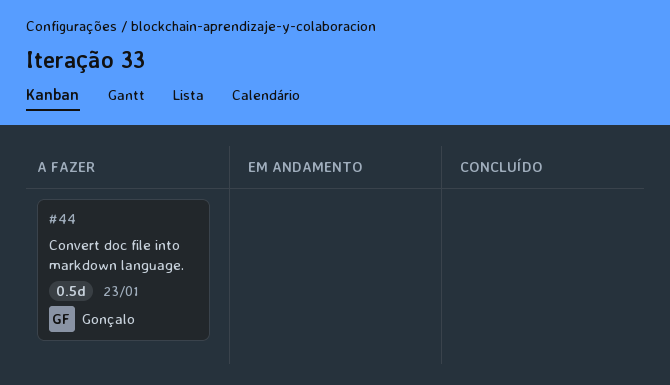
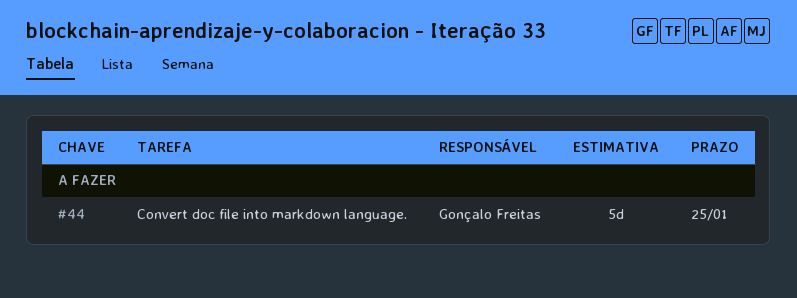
#44, estimate: 0.5d -> 5d
#44, due: Jan 23 -> Jan 25

